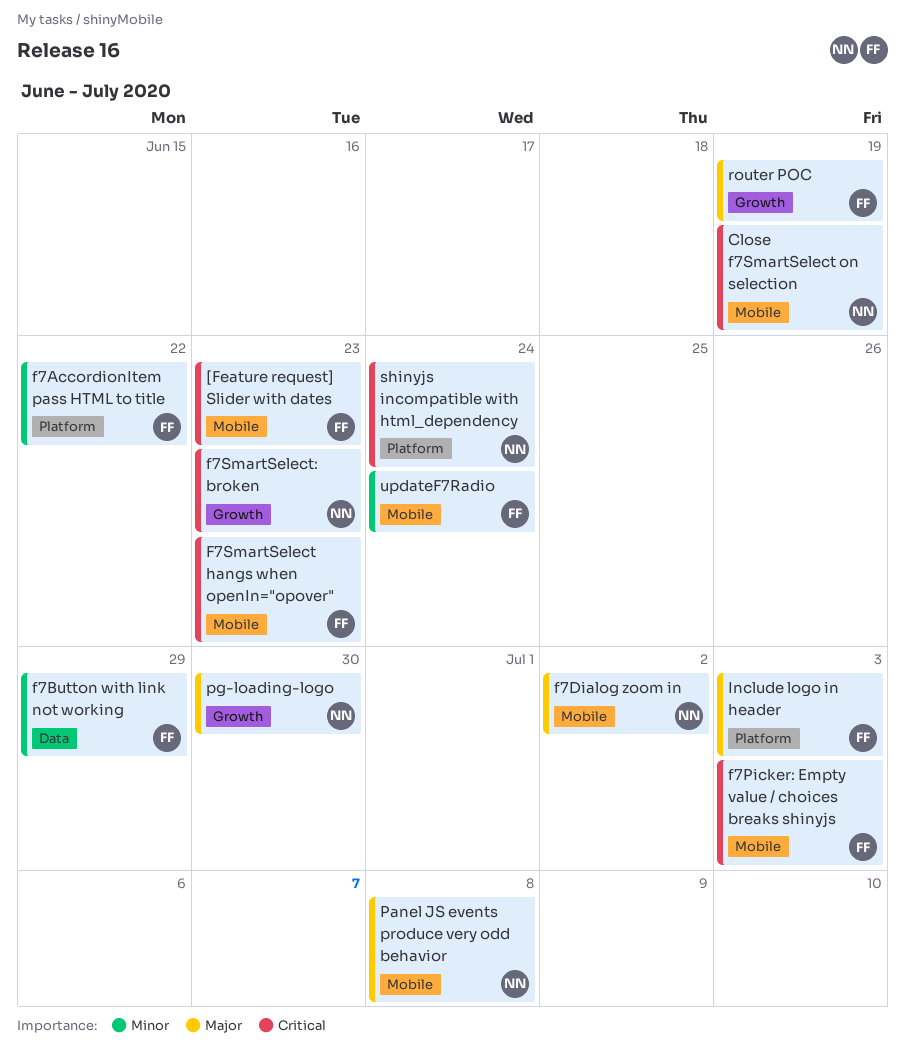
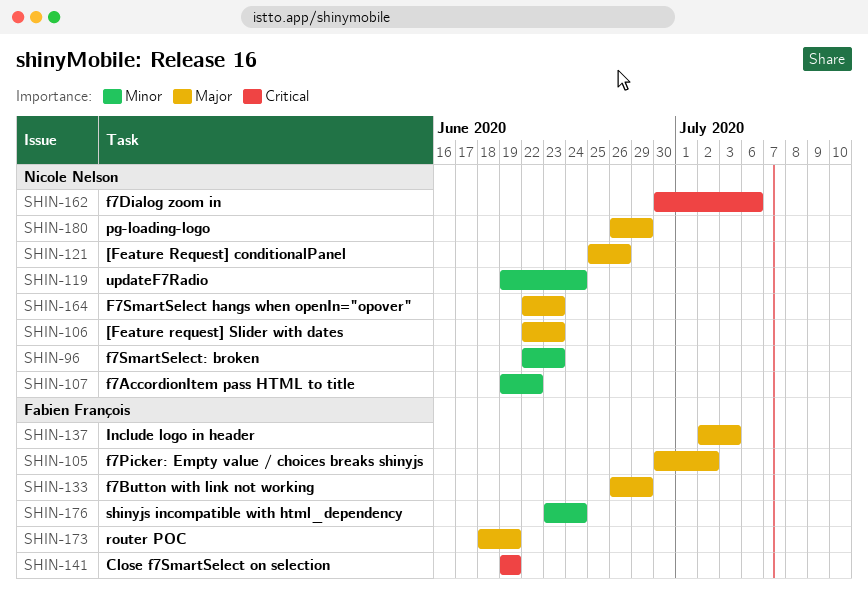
[Feature Request] conditionalPanel: none -> present
[Feature request] Slider with dates, owner: Fabien François -> Nicole Nelson
[Feature request] Slider with dates, priority: Critical -> Major
Close f7SmartSelect on selection, owner: Nicole Nelson -> Fabien François
f7AccordionItem pass HTML to title, owner: Fabien François -> Nicole Nelson
f7Button with link not working, priority: Minor -> Major
f7Dialog zoom in, priority: Major -> Critical
f7Dialog zoom in, due: Jul 2 -> Jul 6
f7Picker: Empty value / choices breaks shinyjs, priority: Critical -> Major
f7Picker: Empty value / choices breaks shinyjs, due: Jul 3 -> Jul 2
F7SmartSelect hangs when openIn="opover", owner: Fabien François -> Nicole Nelson
F7SmartSelect hangs when openIn="opover", priority: Critical -> Major
f7SmartSelect: broken, priority: Critical -> Minor
Panel JS events produce very odd behavior: present -> none
pg-loading-logo, due: Jun 30 -> Jun 29
shinyjs incompatible with html_dependency, owner: Nicole Nelson -> Fabien François
shinyjs incompatible with html_dependency, priority: Critical -> Minor
updateF7Radio, owner: Fabien François -> Nicole Nelson

